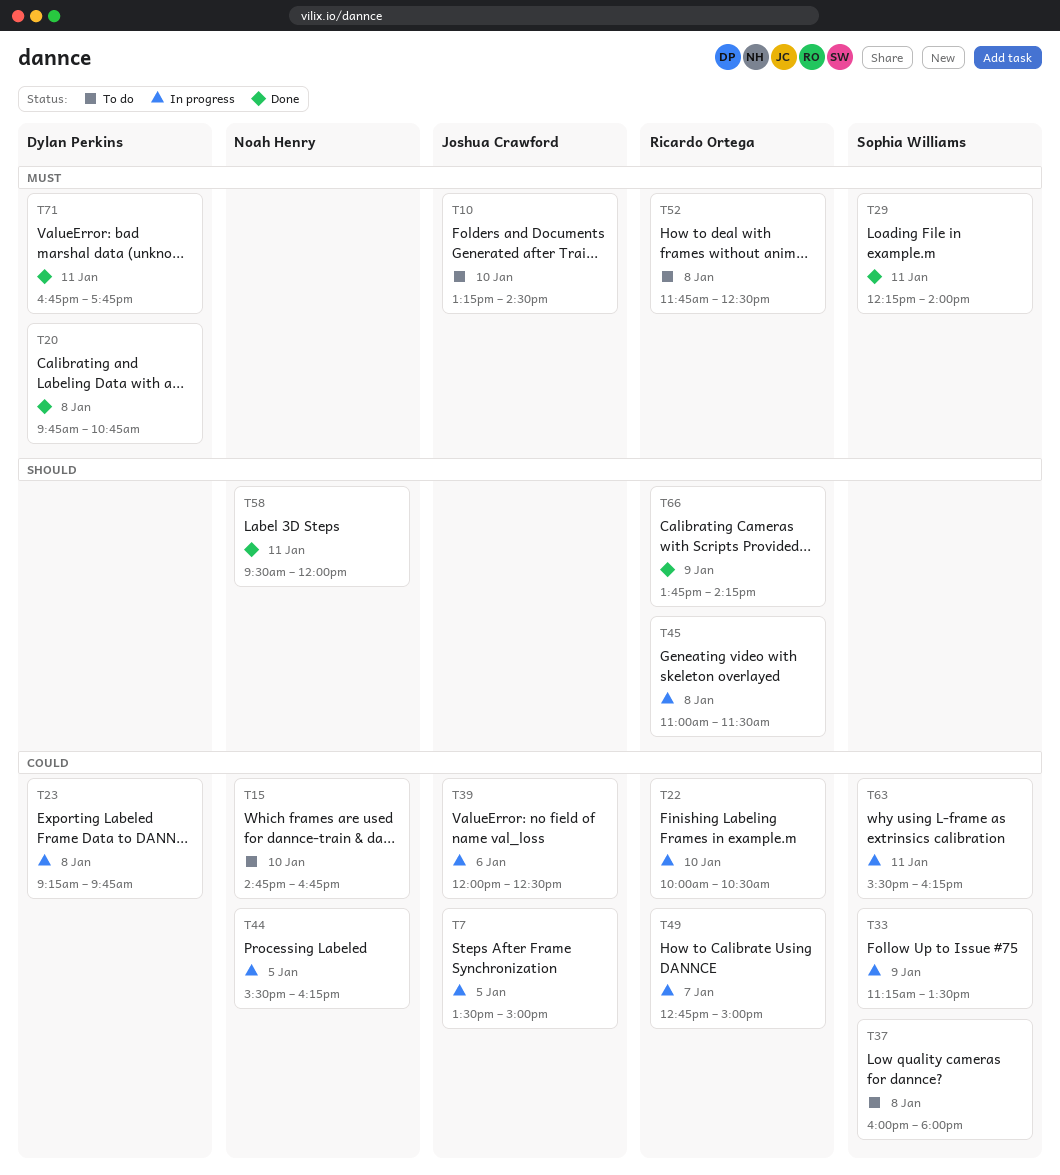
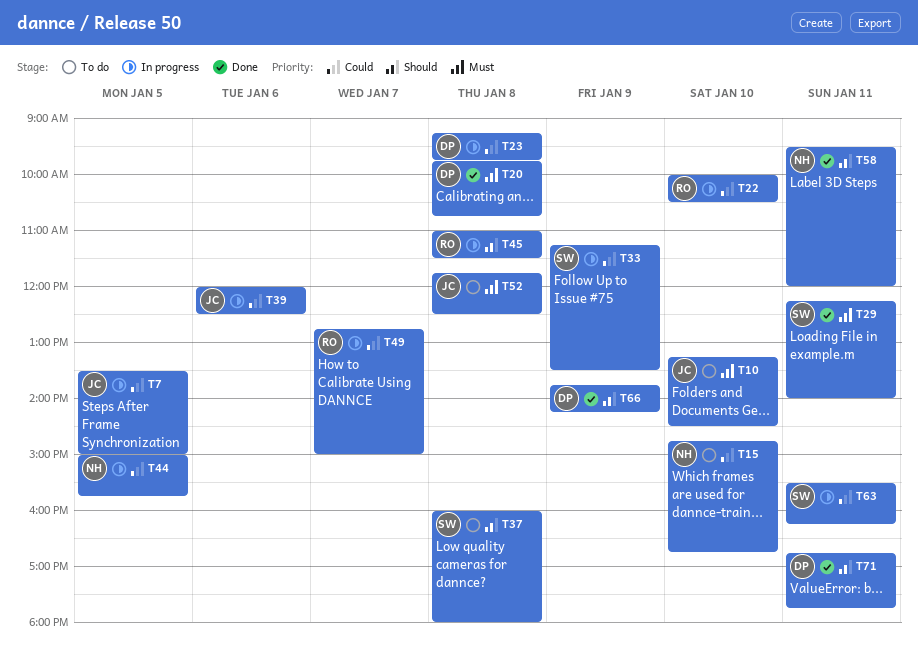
T37, priority: Could -> Should
T44, begins: 15:30 -> 15:00
T44, ends: 16:15 -> 15:45
T52, owner: Ricardo Ortega -> Joshua Crawford
T66, owner: Ricardo Ortega -> Dylan Perkins
T71, priority: Must -> Should

